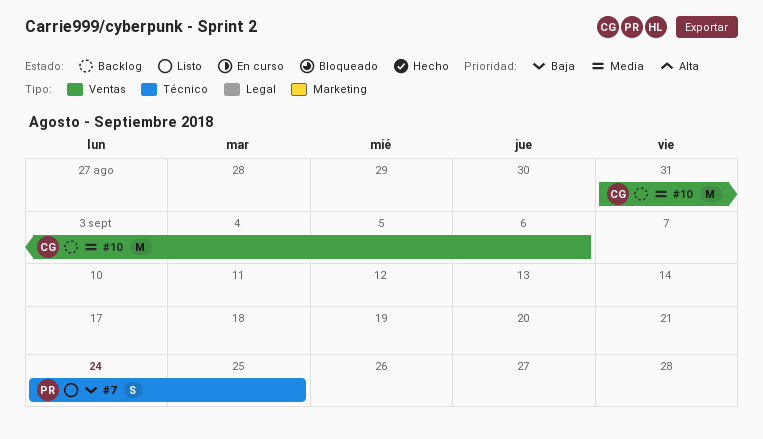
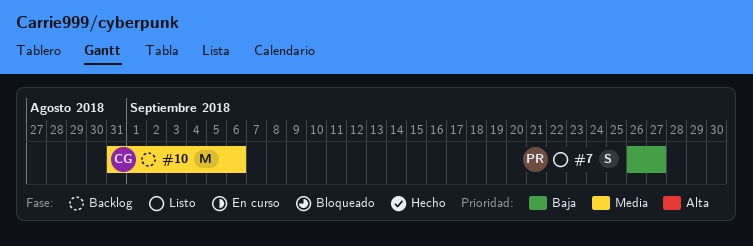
#7, start: Sep 24 -> Sep 26
#7, due: Sep 25 -> Sep 27

